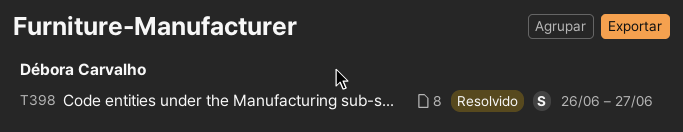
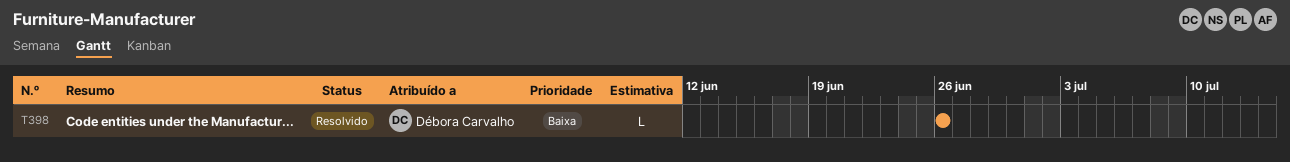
T398, estimate: S -> L
T398, due: Jun 27 -> Jun 26

